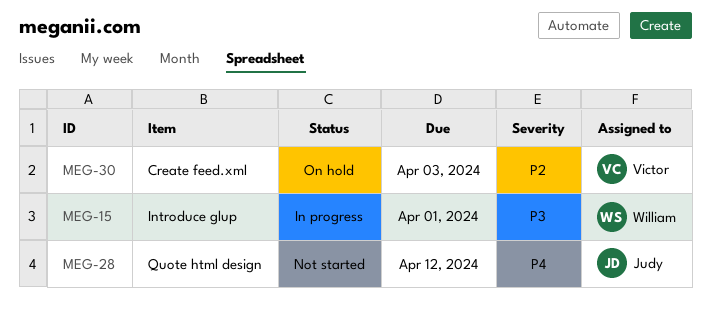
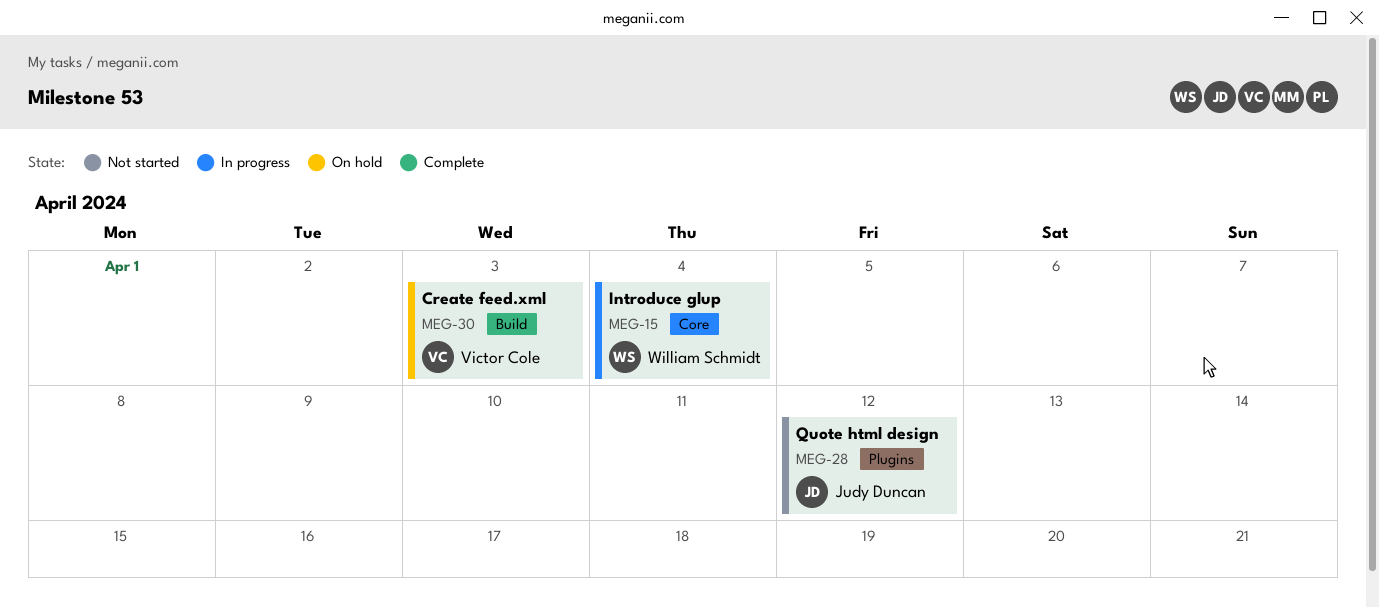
MEG-15, due: Apr 1 -> Apr 4

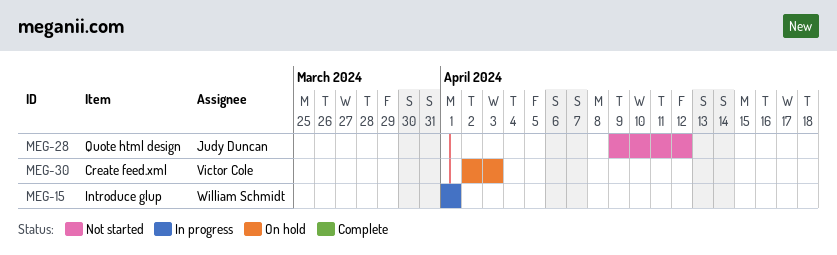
MEG-15, due: Apr 4 -> Apr 1

